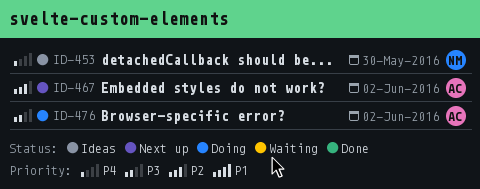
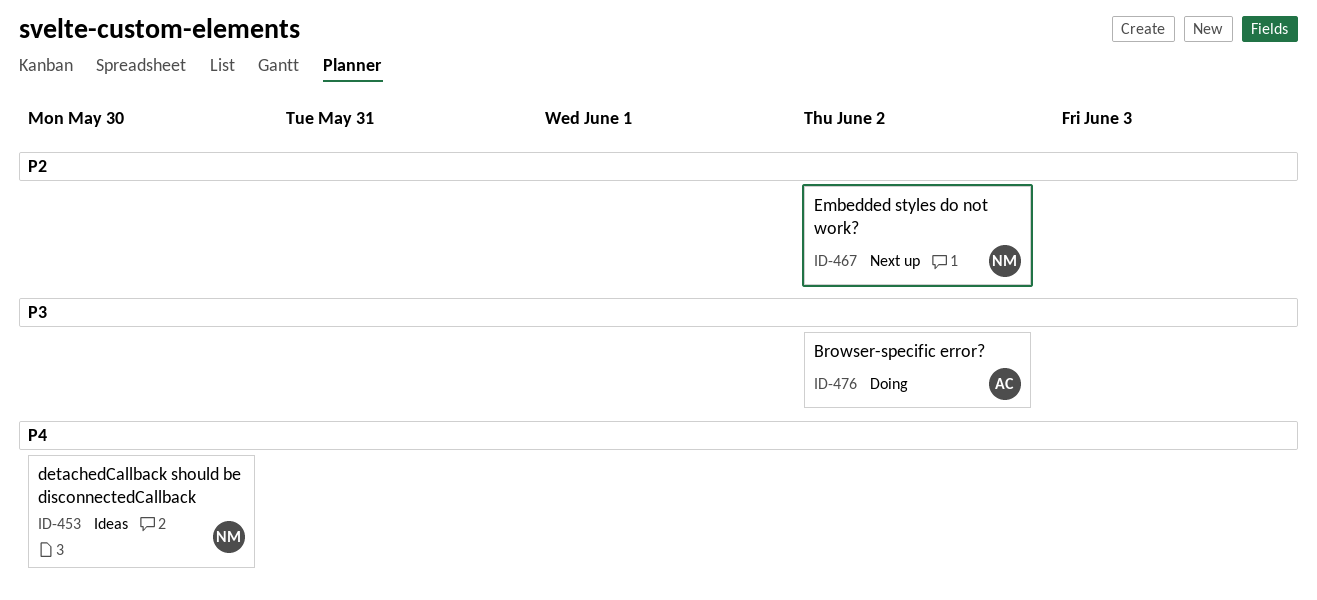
ID-467, owner: AC -> NM

